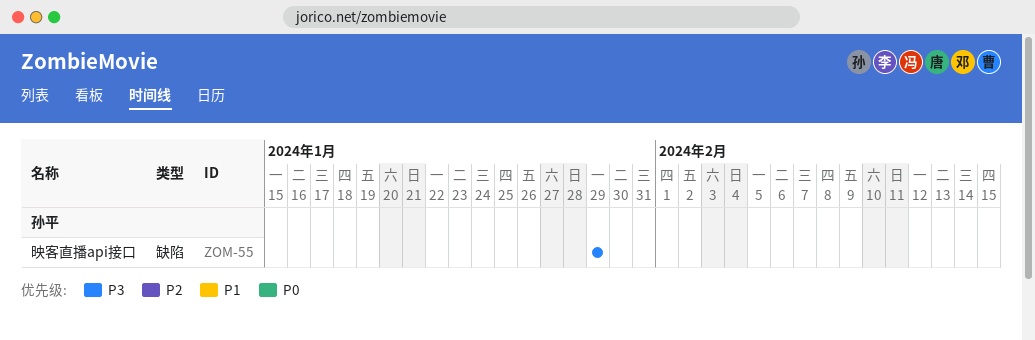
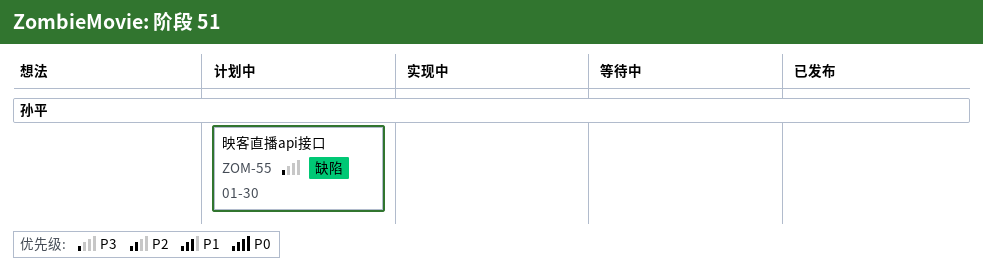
ZOM-55, due: Jan 29 -> Jan 30

